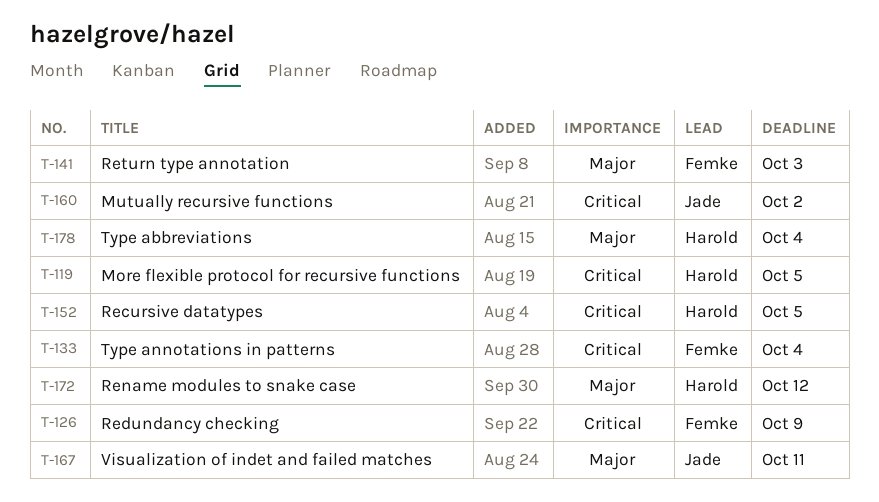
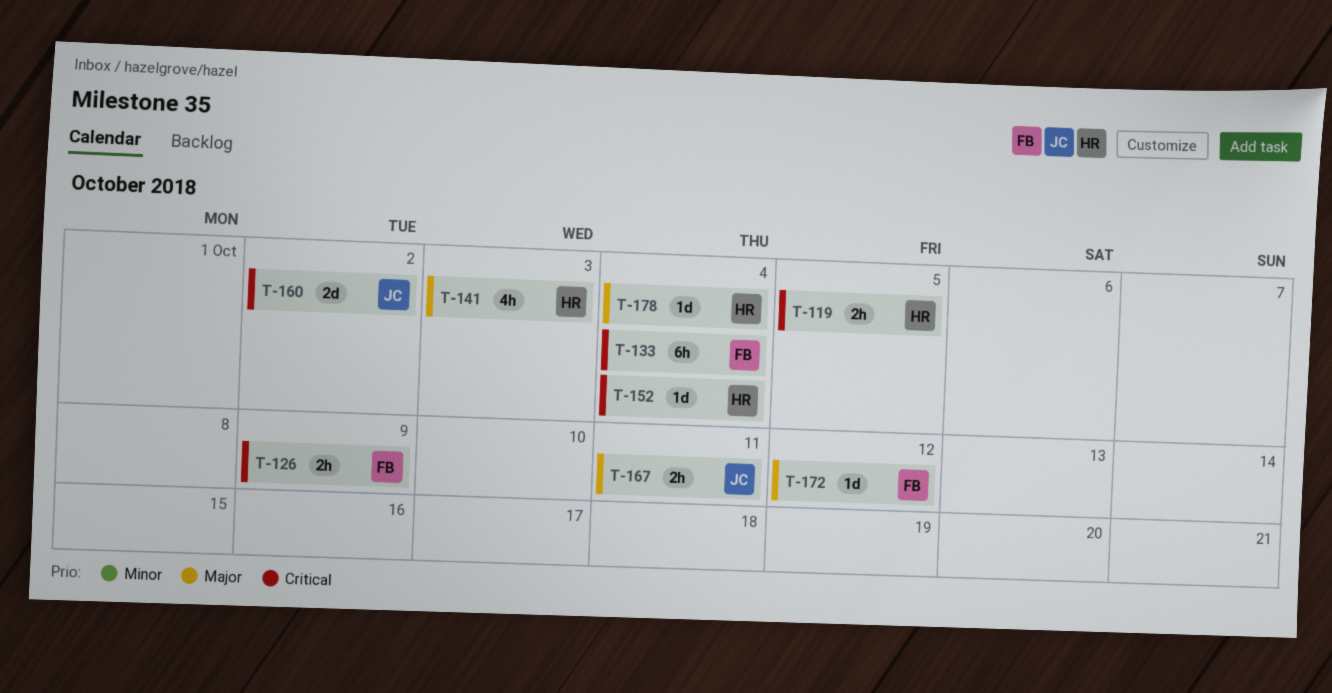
T-141, owner: Femke -> Harold
T-152, due: Oct 5 -> Oct 4
T-172, owner: Harold -> Femke

